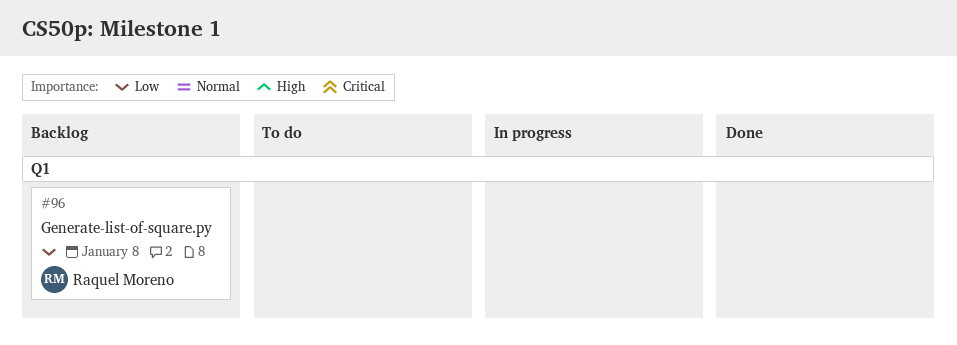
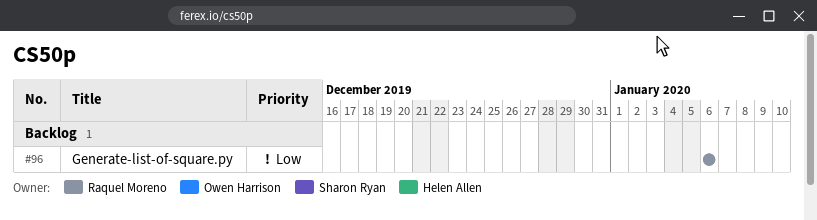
#96, due: Jan 8 -> Jan 6

